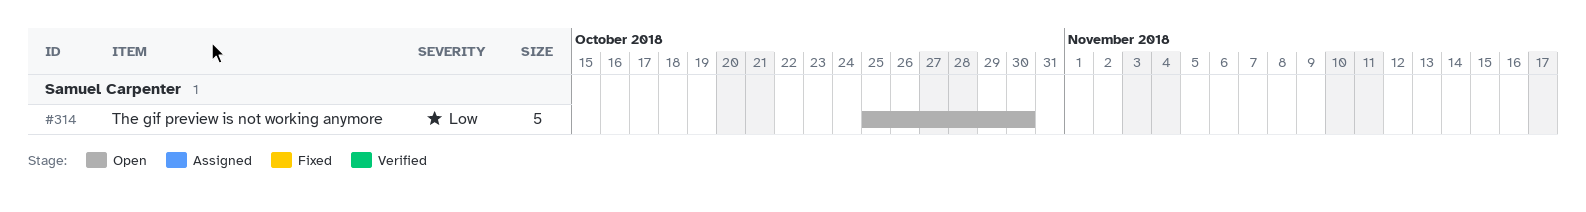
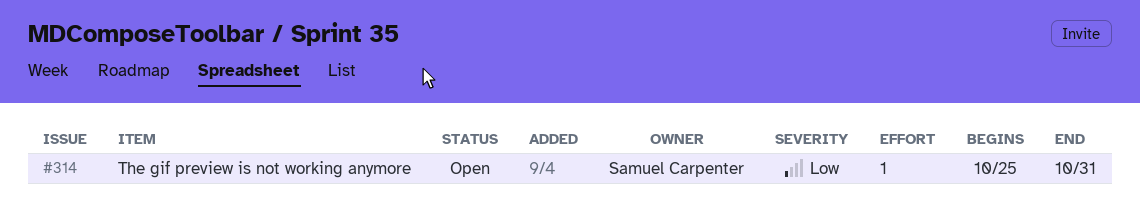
#314, estimate: 5 -> 1
#314, due: Oct 30 -> Oct 31

